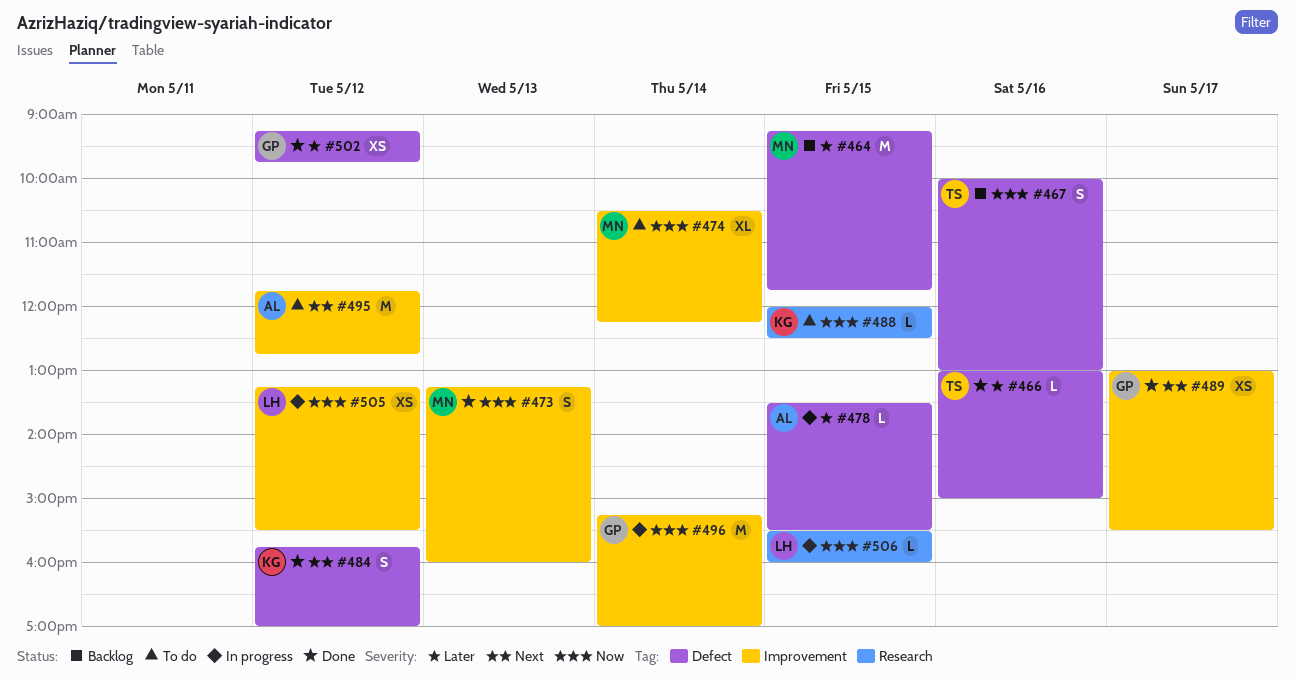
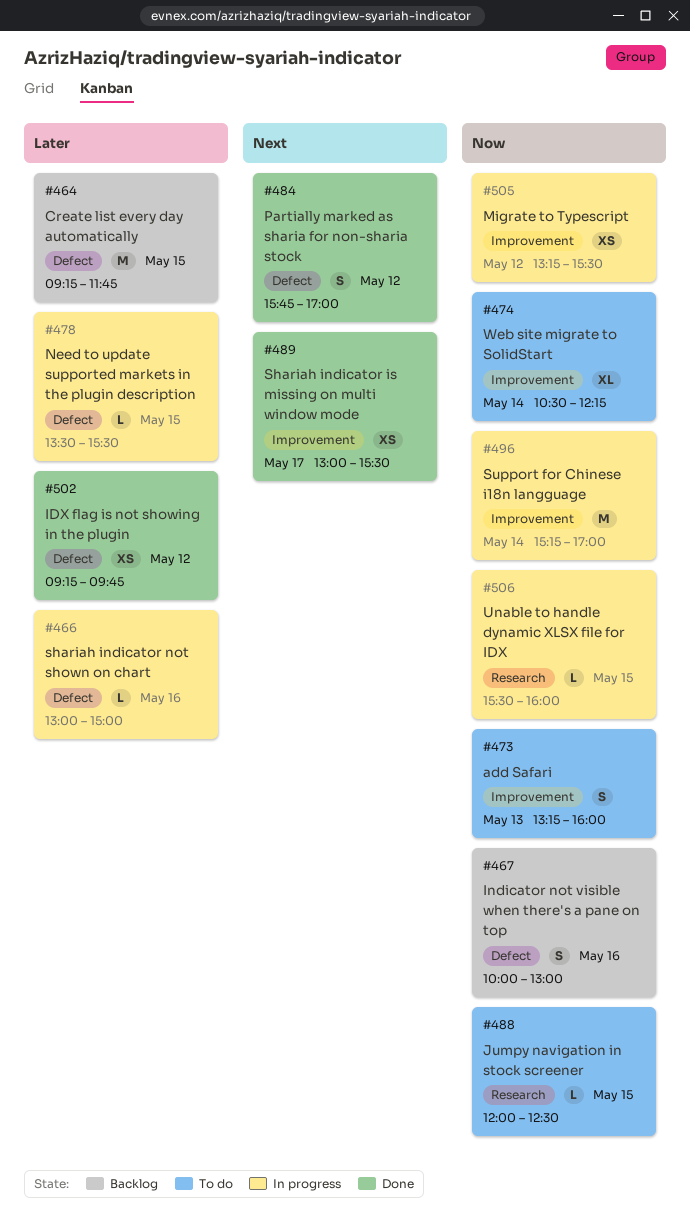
#466, status: Done -> In progress
#473, status: Done -> To do
#495: present -> none

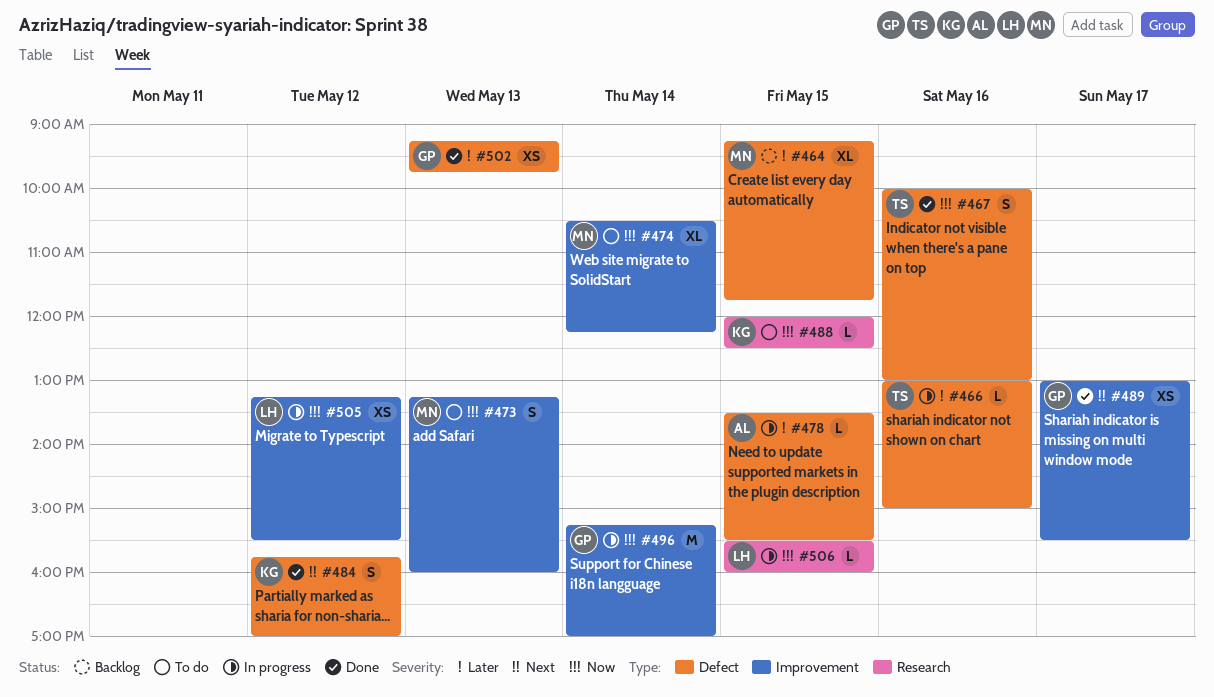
#464, estimate: M -> XL
#467, status: Backlog -> Done
#502, day: May 12 -> May 13

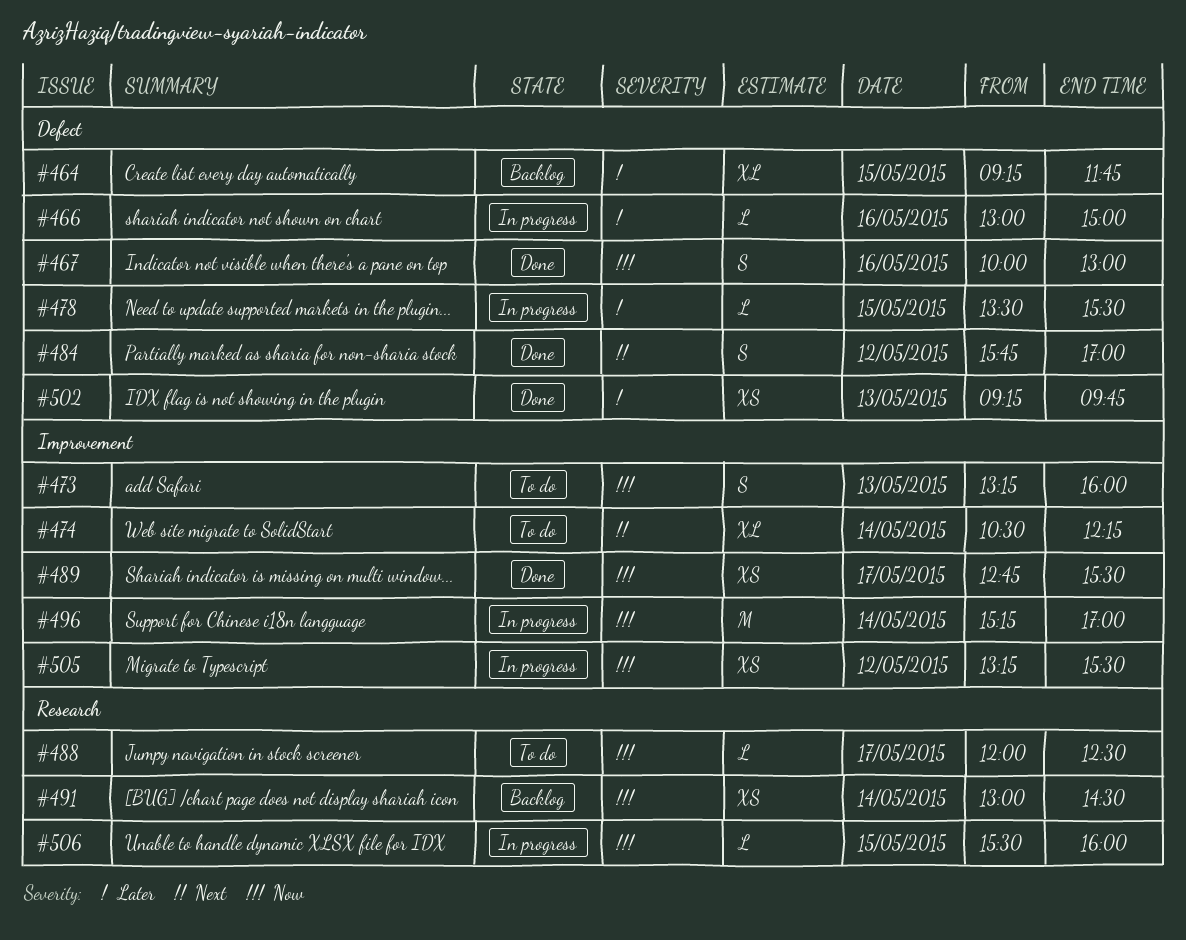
#474, priority: Now -> Next
#488, day: May 15 -> May 17
#489, priority: Next -> Now
#489, begins: 13:00 -> 12:45
#491: none -> present

